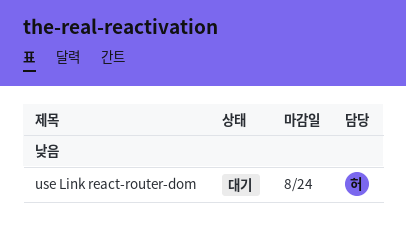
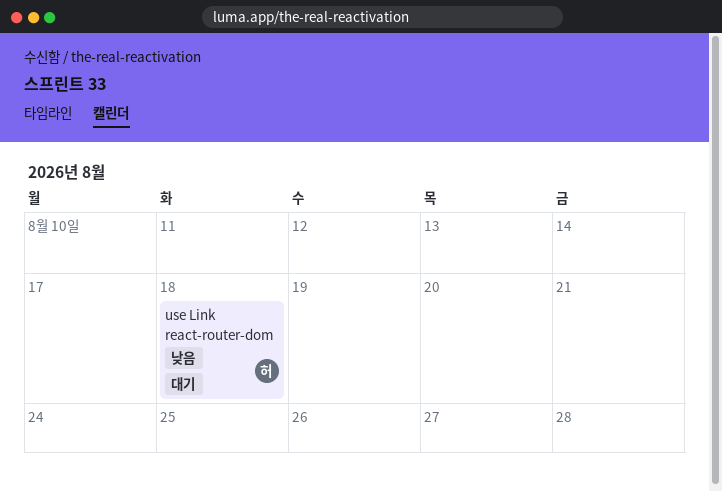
use Link react-router-dom, due: Aug 24 -> Aug 18

